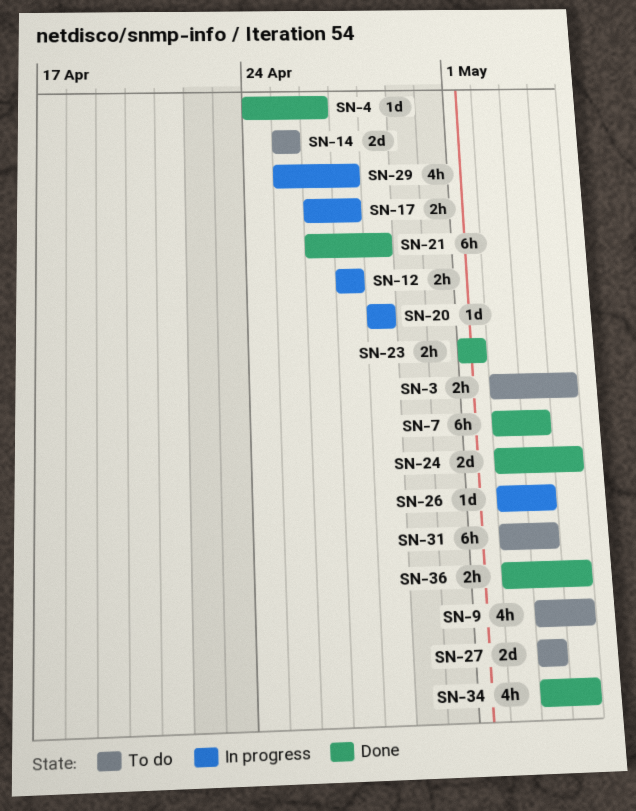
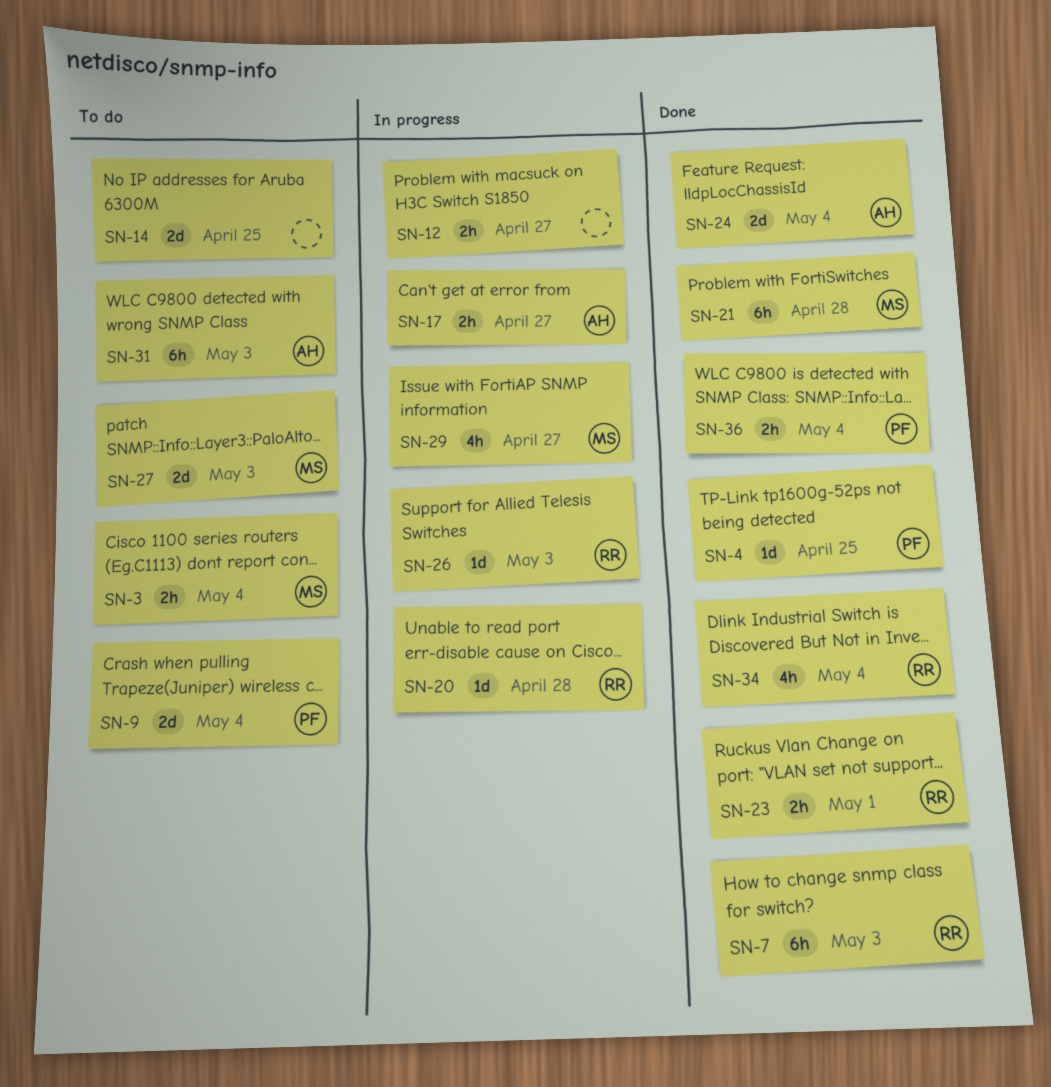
SN-4, due: Apr 26 -> Apr 25
SN-9, estimate: 4h -> 2d

